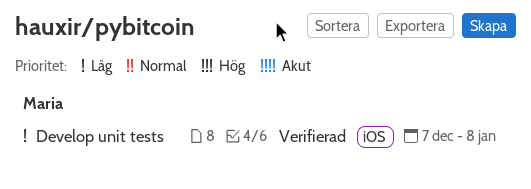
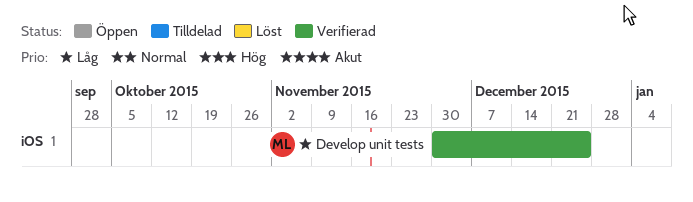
Develop unit tests, start: Dec 7 -> Nov 30
Develop unit tests, due: Jan 8 -> Dec 25

